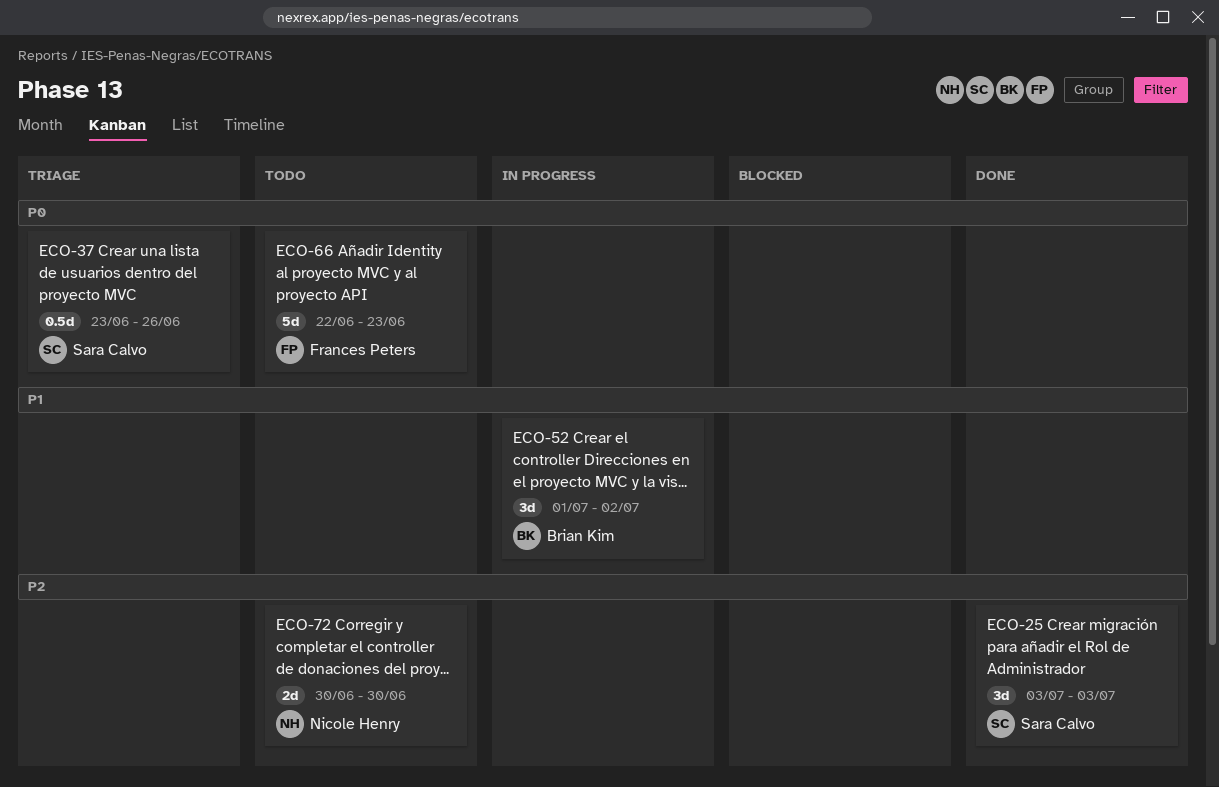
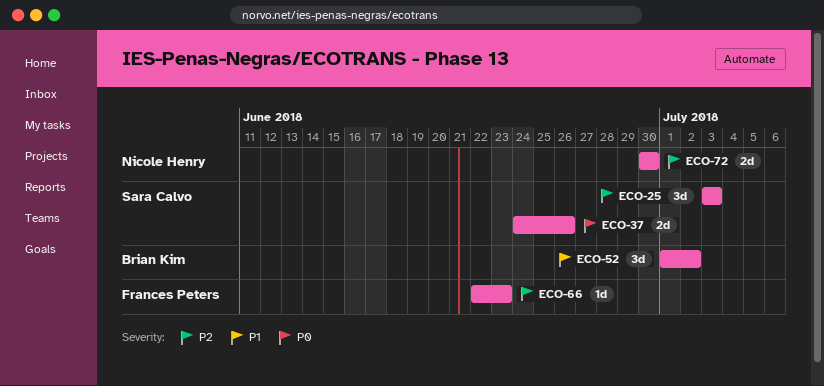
ECO-37, estimate: 0.5d -> 2d
ECO-37, start: Jun 23 -> Jun 24
ECO-66, priority: P0 -> P2
ECO-66, estimate: 5d -> 1d

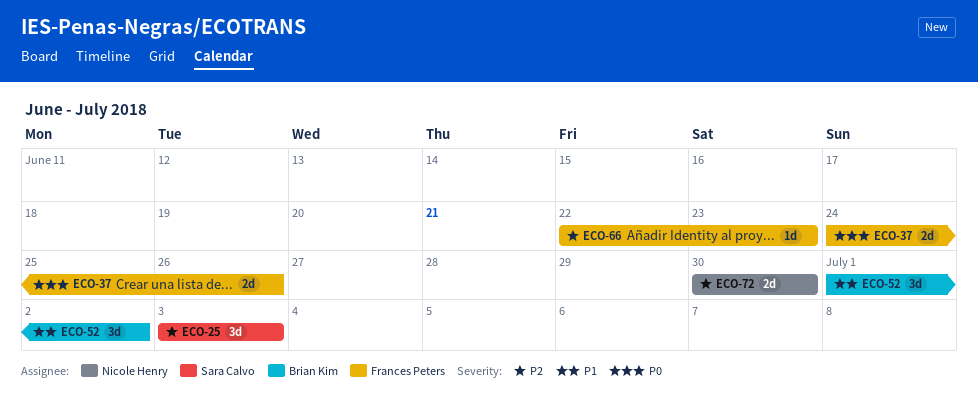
ECO-37, owner: Sara Calvo -> Frances Peters

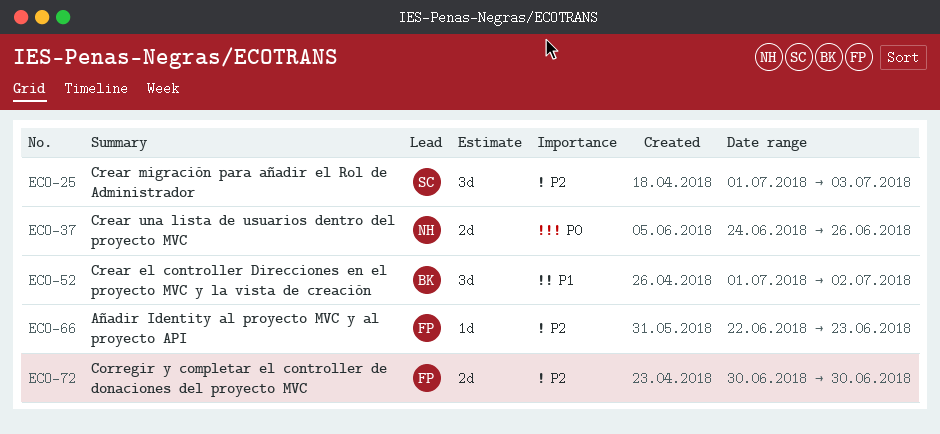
ECO-25, start: Jul 3 -> Jul 1
ECO-37, owner: Frances Peters -> Nicole Henry
ECO-72, owner: Nicole Henry -> Frances Peters

